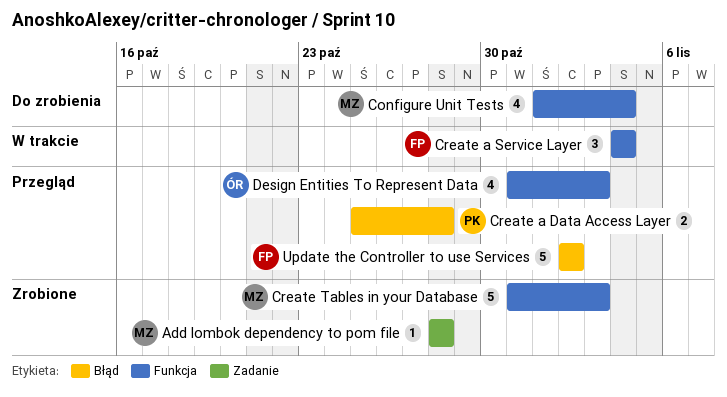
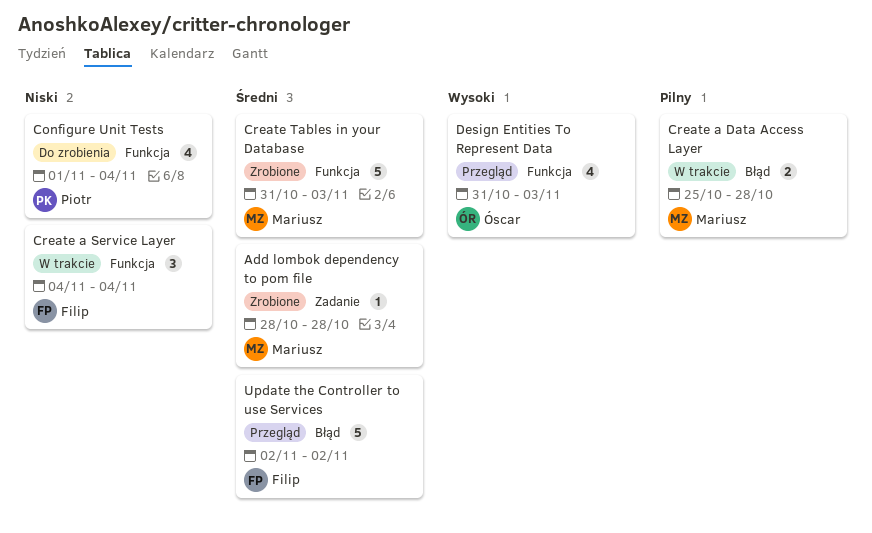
Configure Unit Tests, owner: Mariusz -> Piotr
Create a Data Access Layer, status: Przegląd -> W trakcie
Create a Data Access Layer, owner: Piotr -> Mariusz

